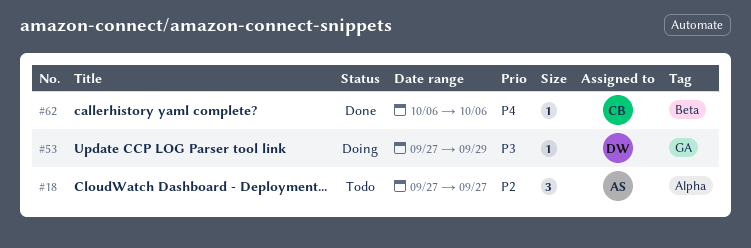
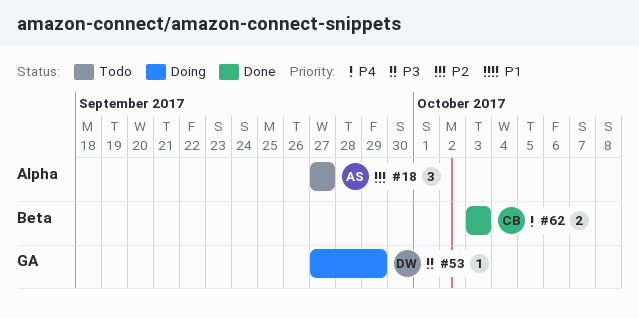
#62, estimate: 1 -> 2
#62, start: Oct 6 -> Oct 3
#62, due: Oct 6 -> Oct 3

